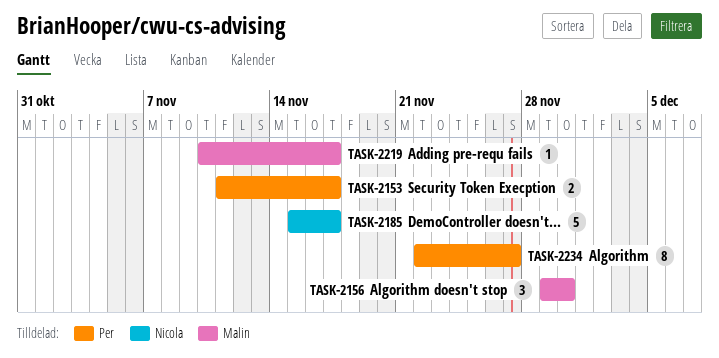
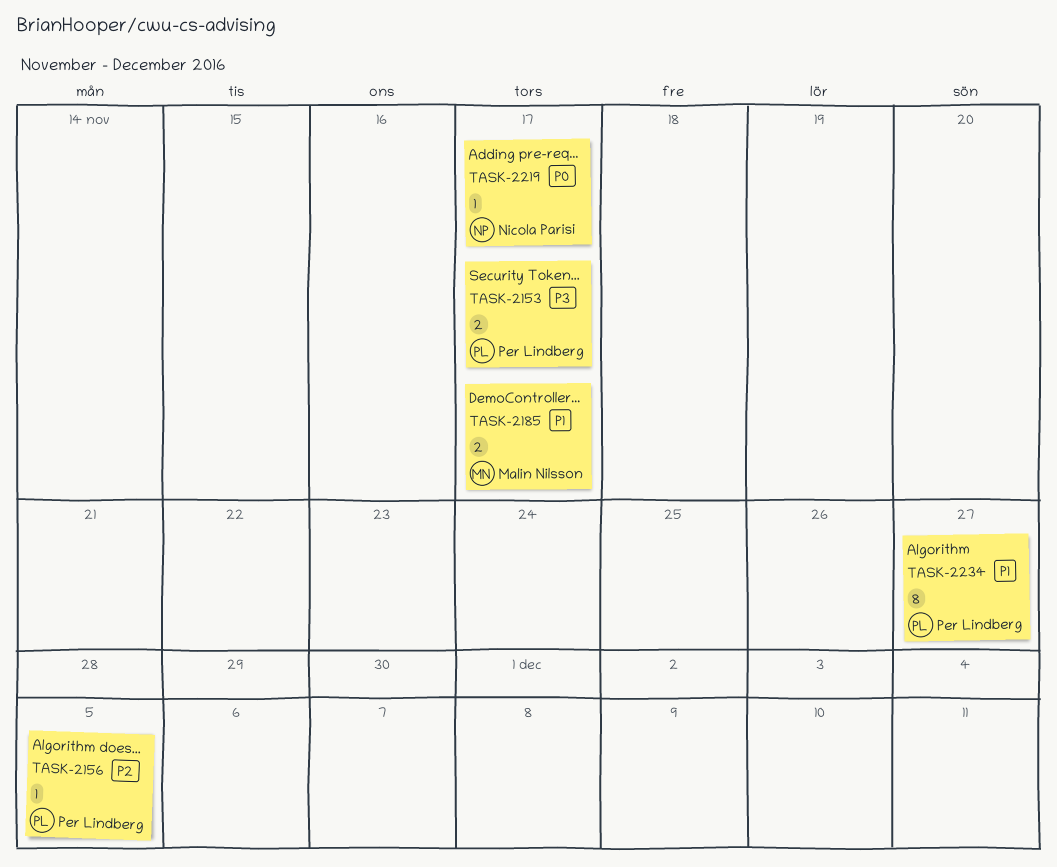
TASK-2156, owner: Malin Nilsson -> Per Lindberg
TASK-2156, estimate: 3 -> 1
TASK-2156, due: Nov 30 -> Dec 5
TASK-2185, owner: Nicola Parisi -> Malin Nilsson
TASK-2185, estimate: 5 -> 2
TASK-2219, owner: Malin Nilsson -> Nicola Parisi

